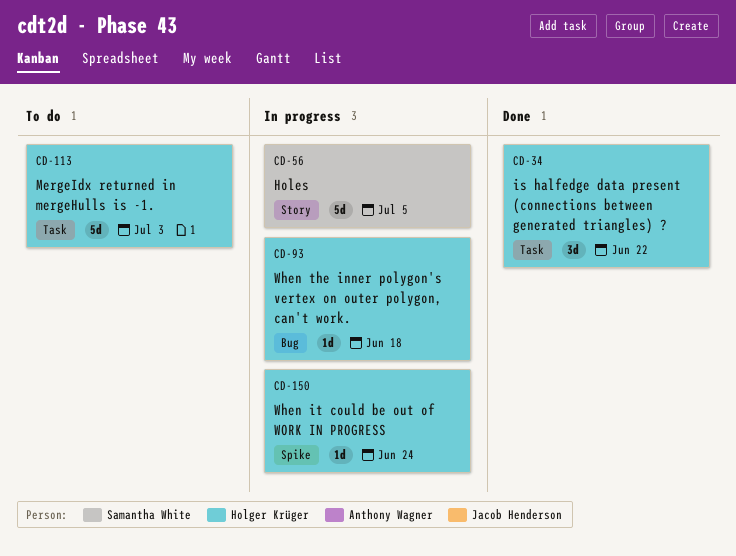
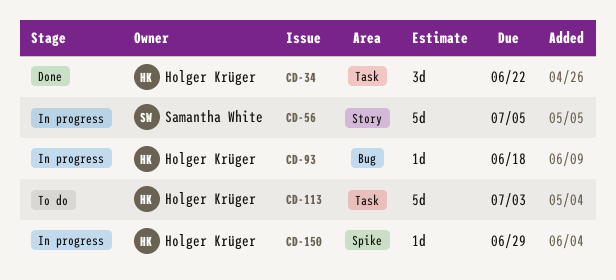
CD-150, due: Jun 24 -> Jun 29

